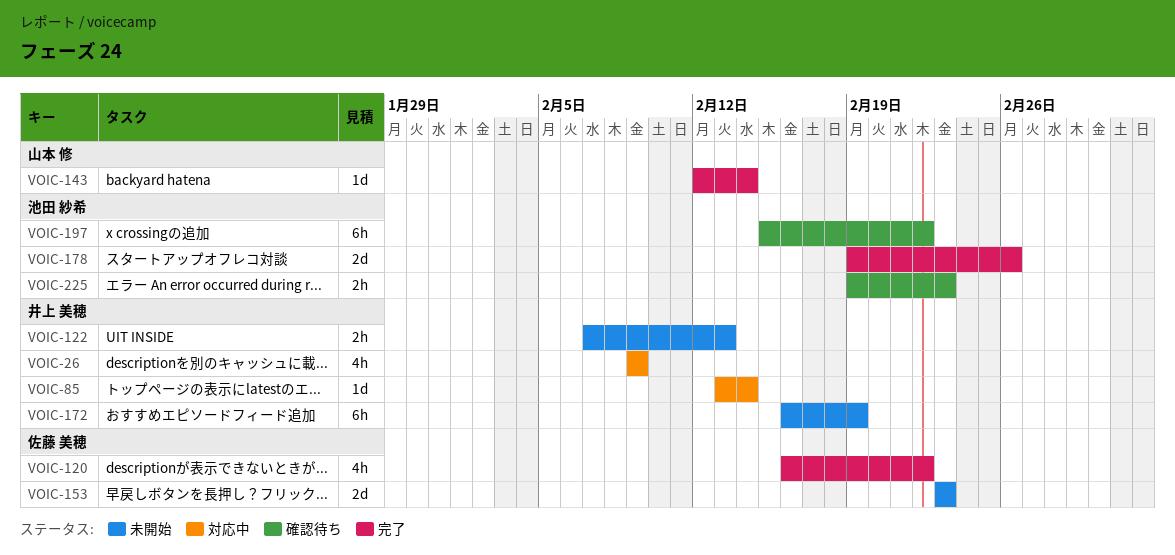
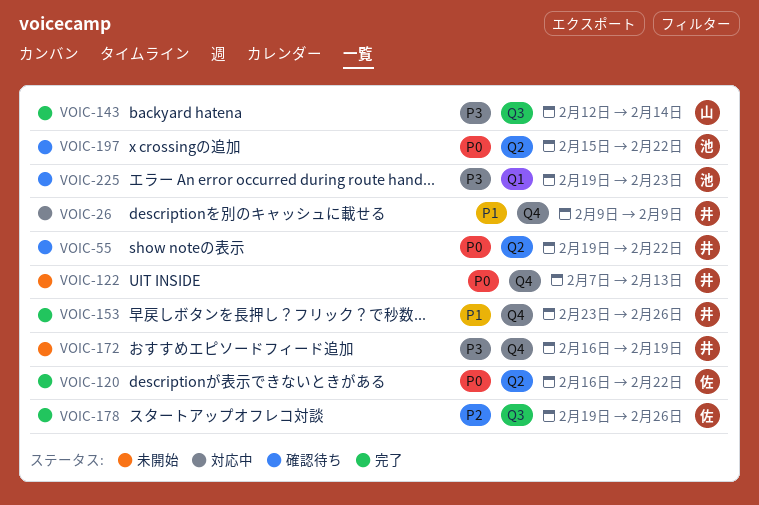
VOIC-55: none -> present
VOIC-85: present -> none
VOIC-153, status: 未開始 -> 完了
VOIC-153, owner: 佐藤 美穂 -> 井上 美穂
VOIC-153, due: Feb 23 -> Feb 26
VOIC-178, owner: 池田 紗希 -> 佐藤 美穂

